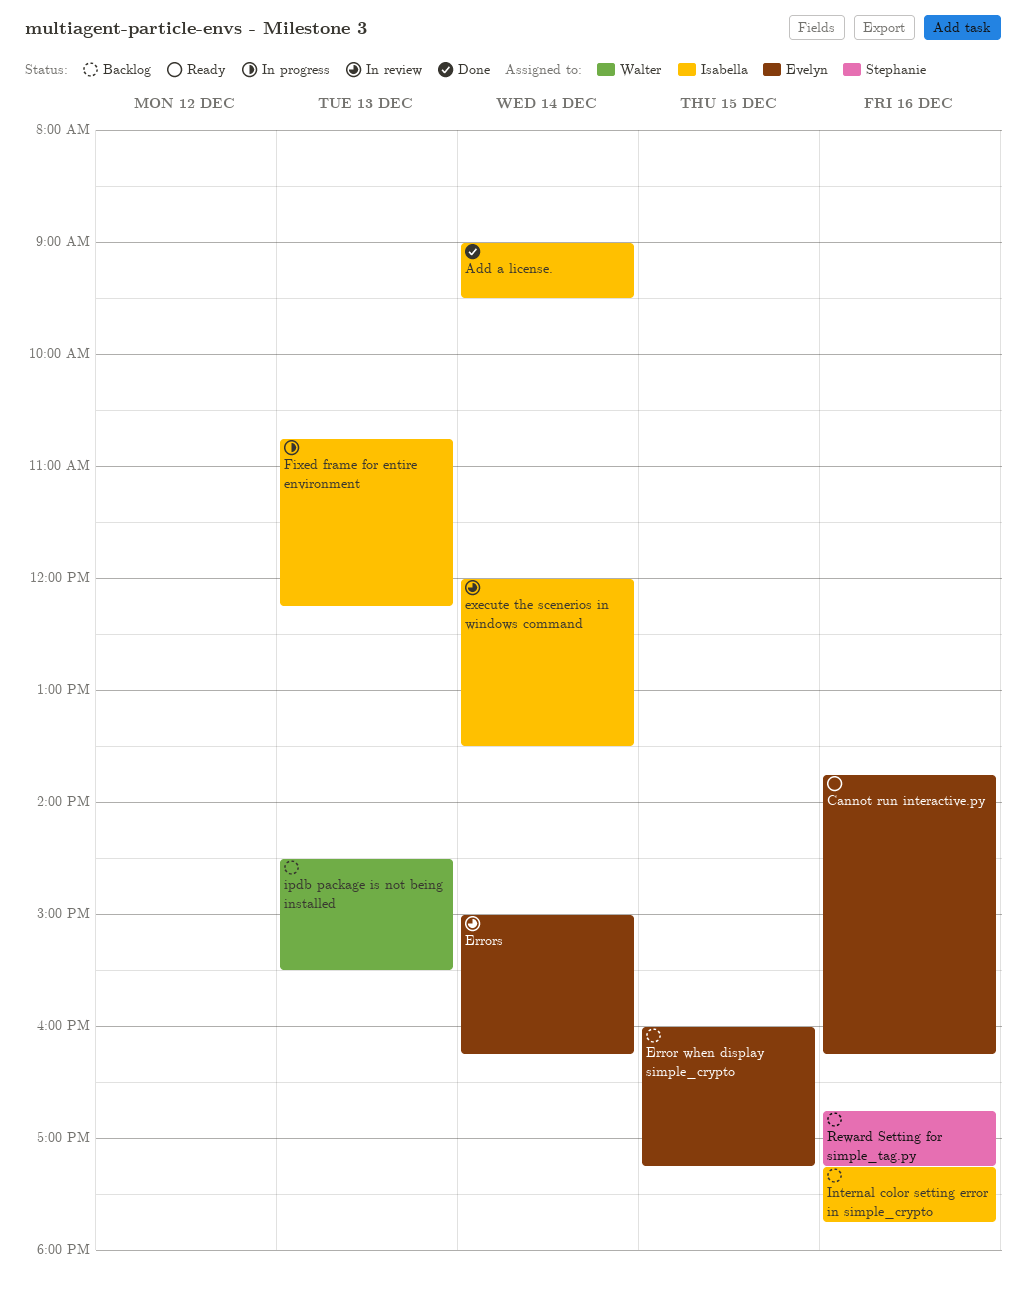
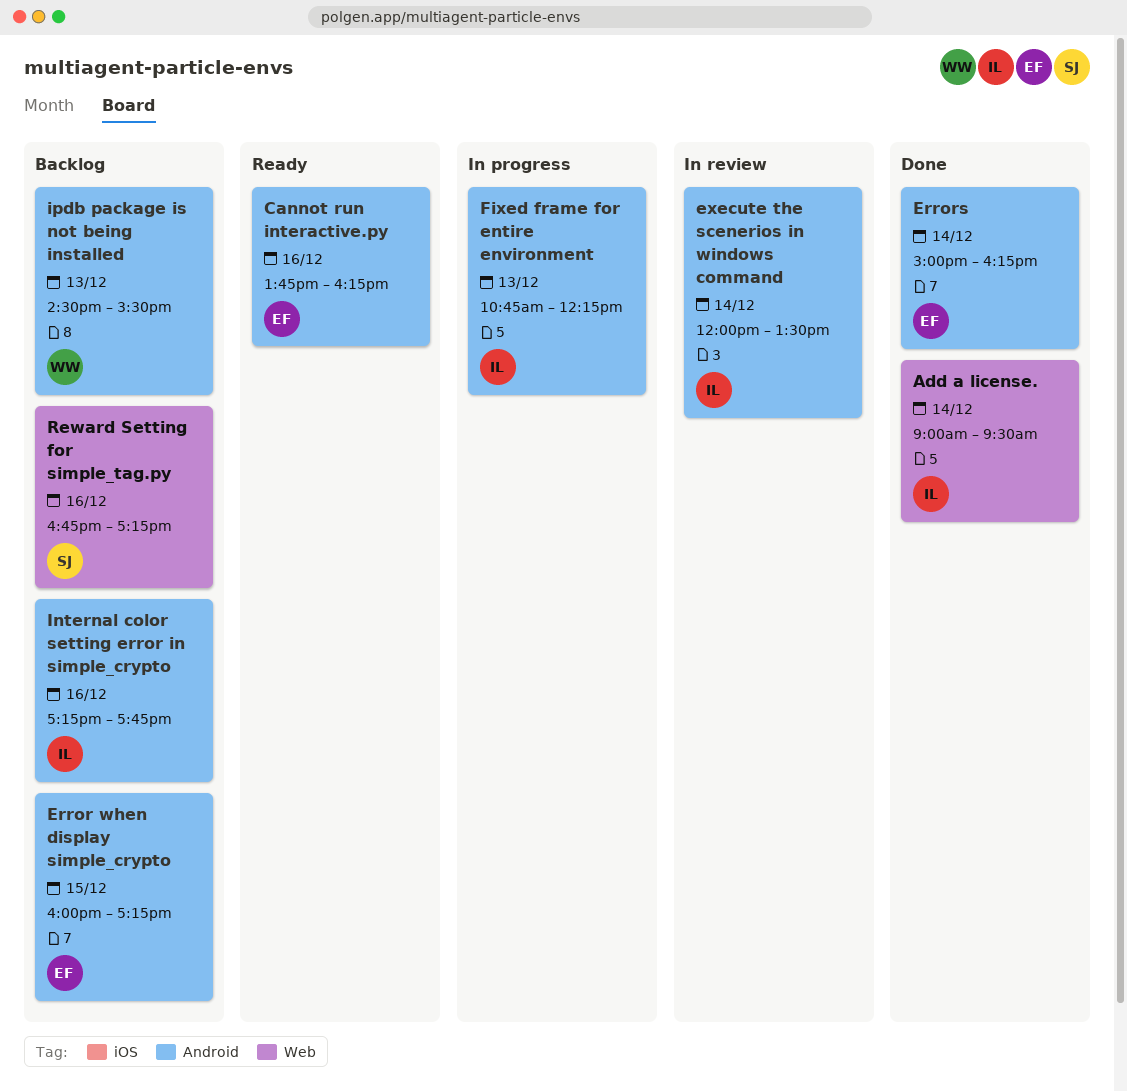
Errors, status: In review -> Done

